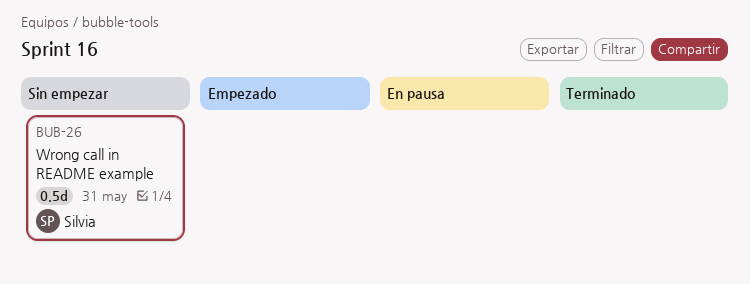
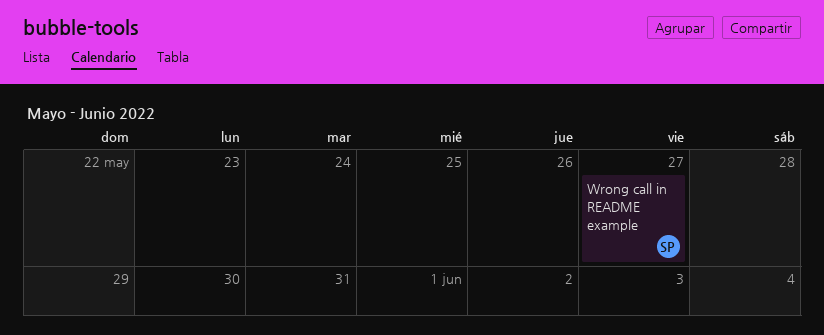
Wrong call in README example, due: May 31 -> May 27

